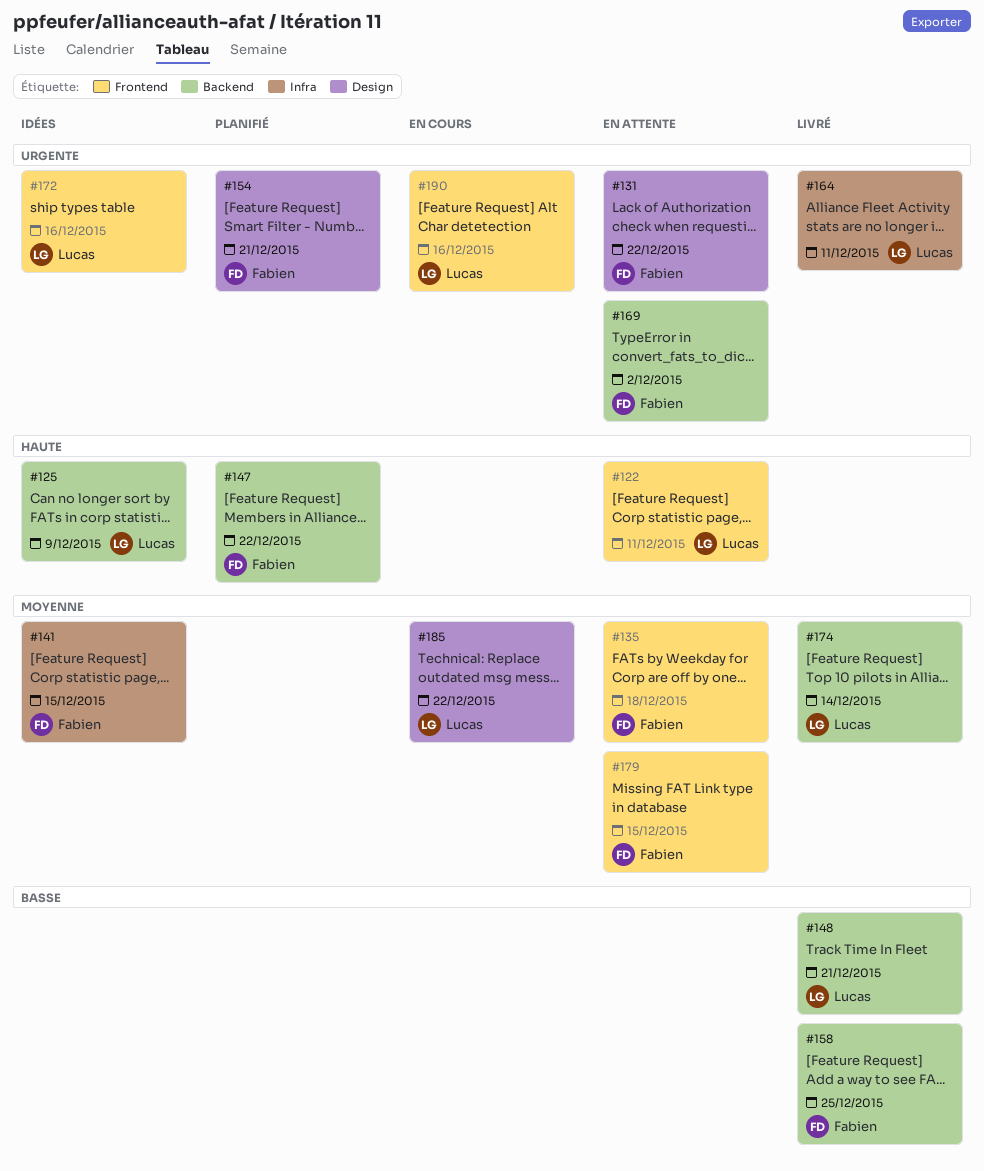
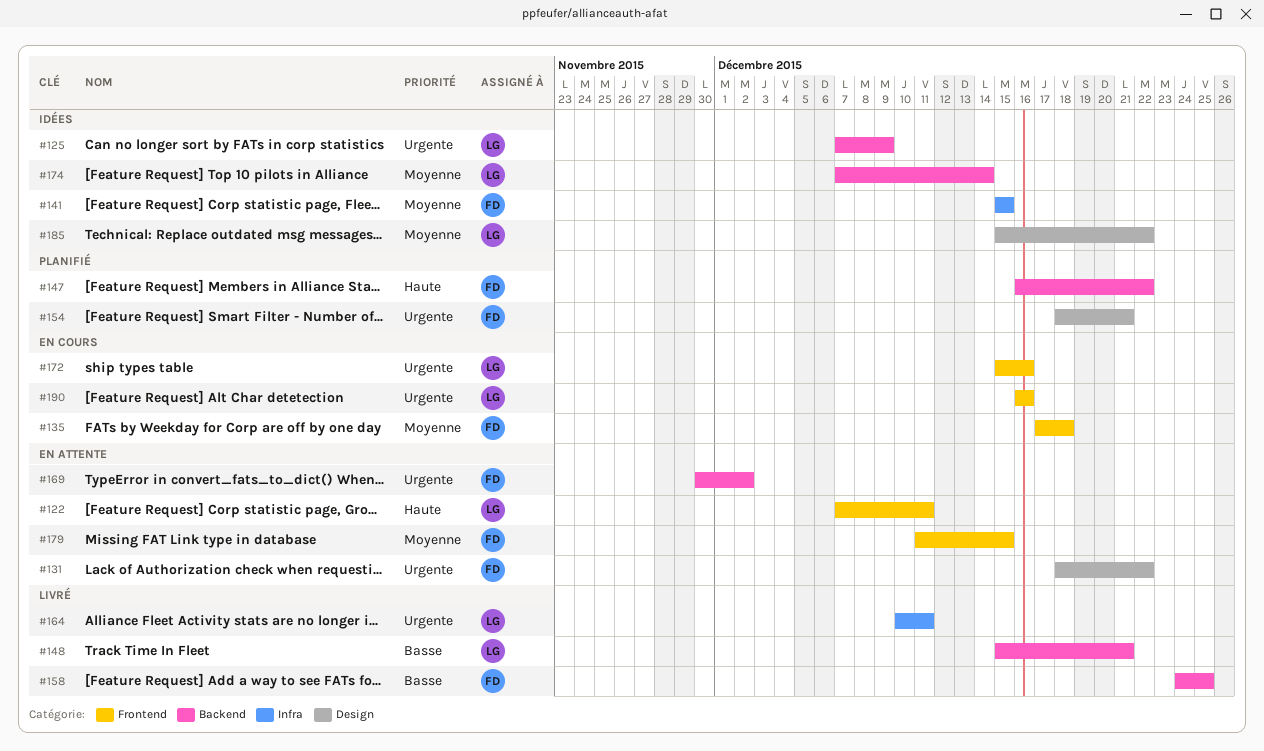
#125, priority: Haute -> Urgente
#135, status: En attente -> En cours
#172, status: Idées -> En cours
#174, status: Livré -> Idées
#185, status: En cours -> Idées

